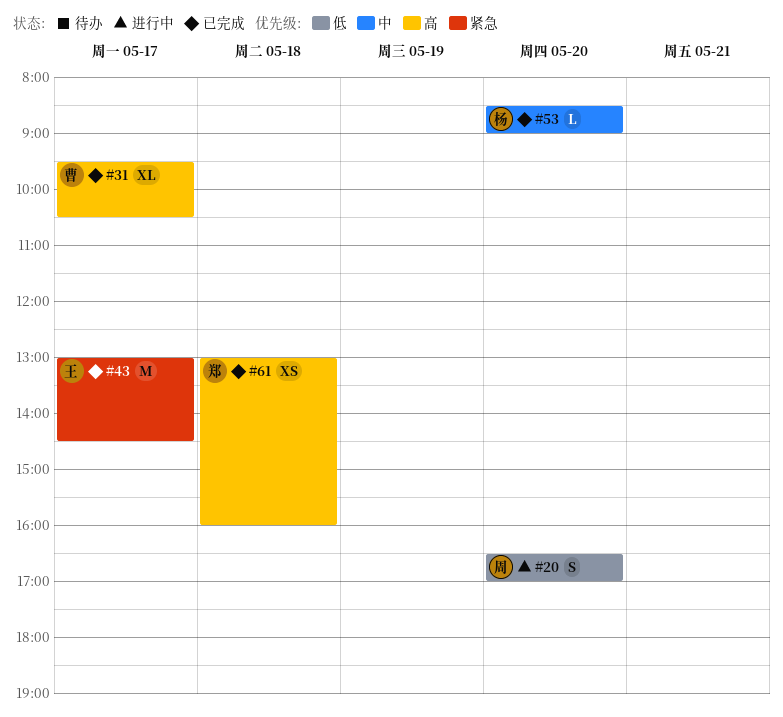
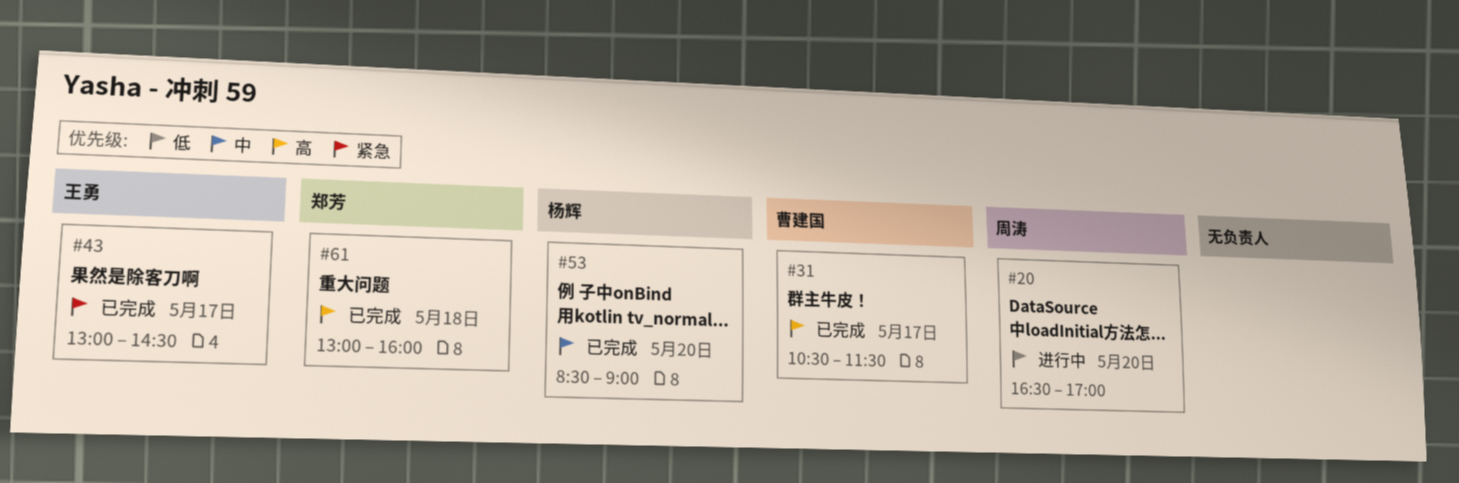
#31, begins: 09:30 -> 10:30
#31, ends: 10:30 -> 11:30

